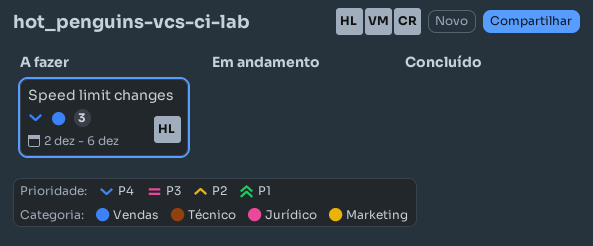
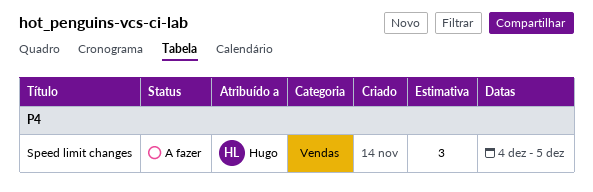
Speed limit changes, start: Dec 2 -> Dec 4
Speed limit changes, due: Dec 6 -> Dec 5

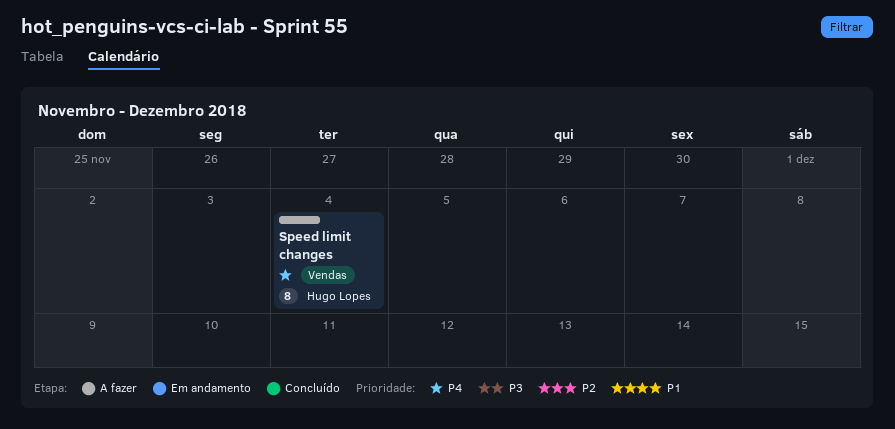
Speed limit changes, estimate: 3 -> 8
Speed limit changes, due: Dec 5 -> Dec 4

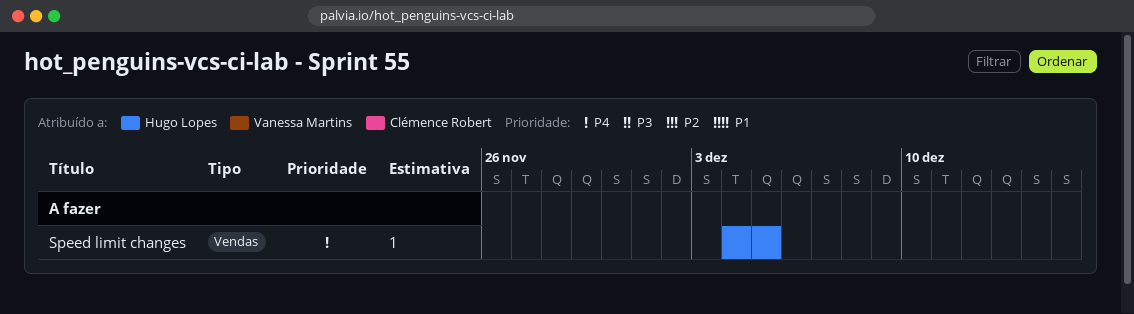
Speed limit changes, estimate: 8 -> 1
Speed limit changes, due: Dec 4 -> Dec 5

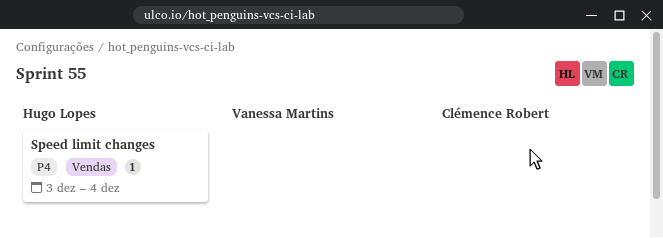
Speed limit changes, start: Dec 4 -> Dec 3
Speed limit changes, due: Dec 5 -> Dec 4

